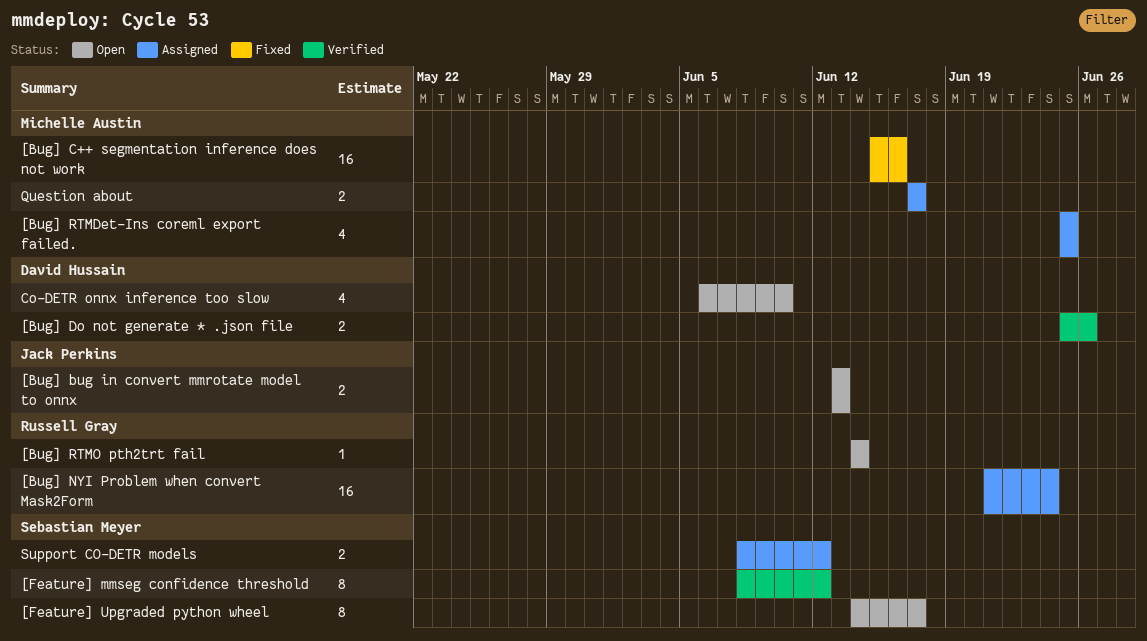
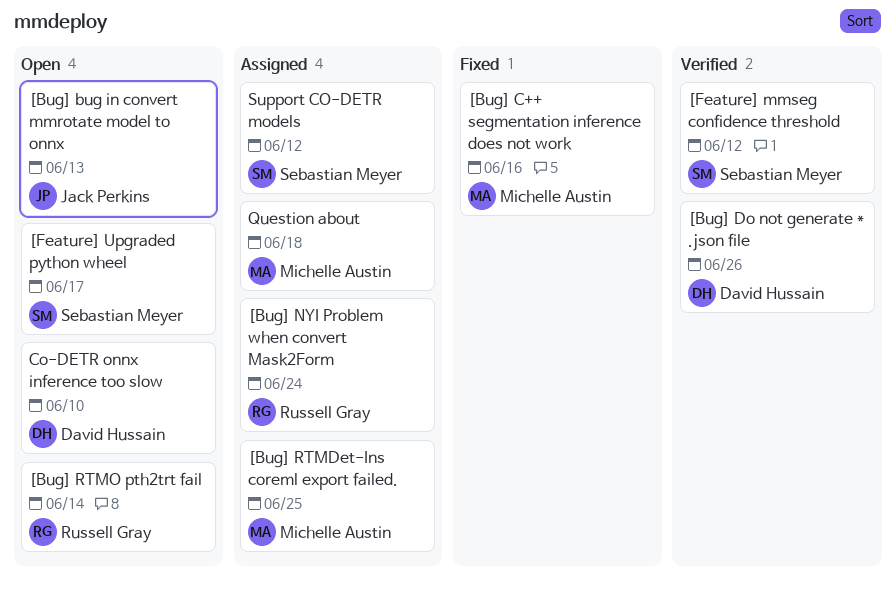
Question about, due: Jun 17 -> Jun 18

